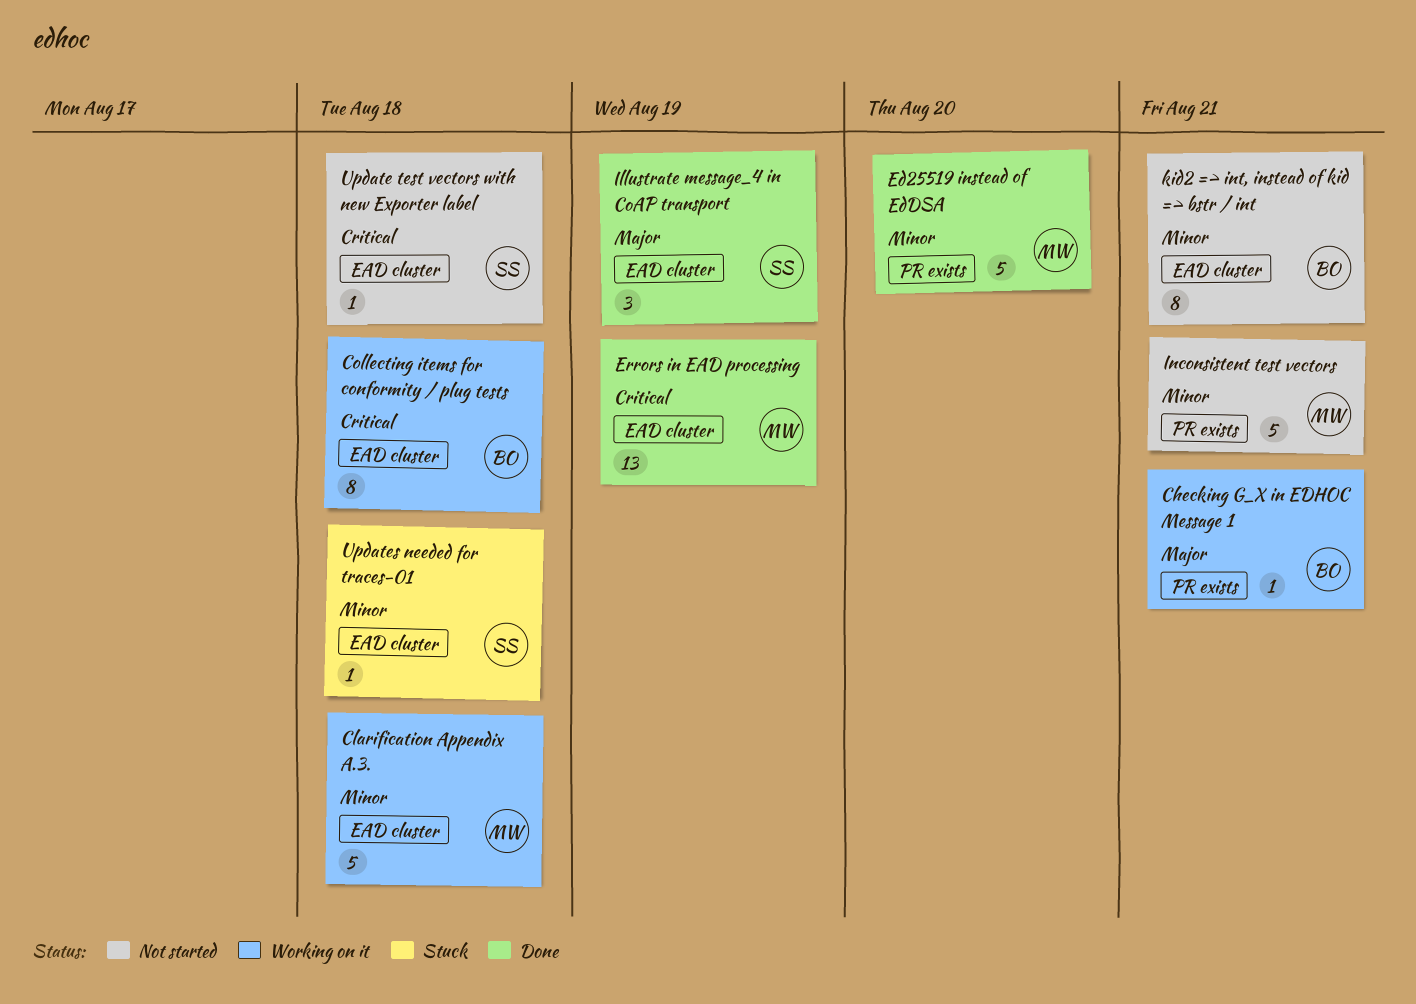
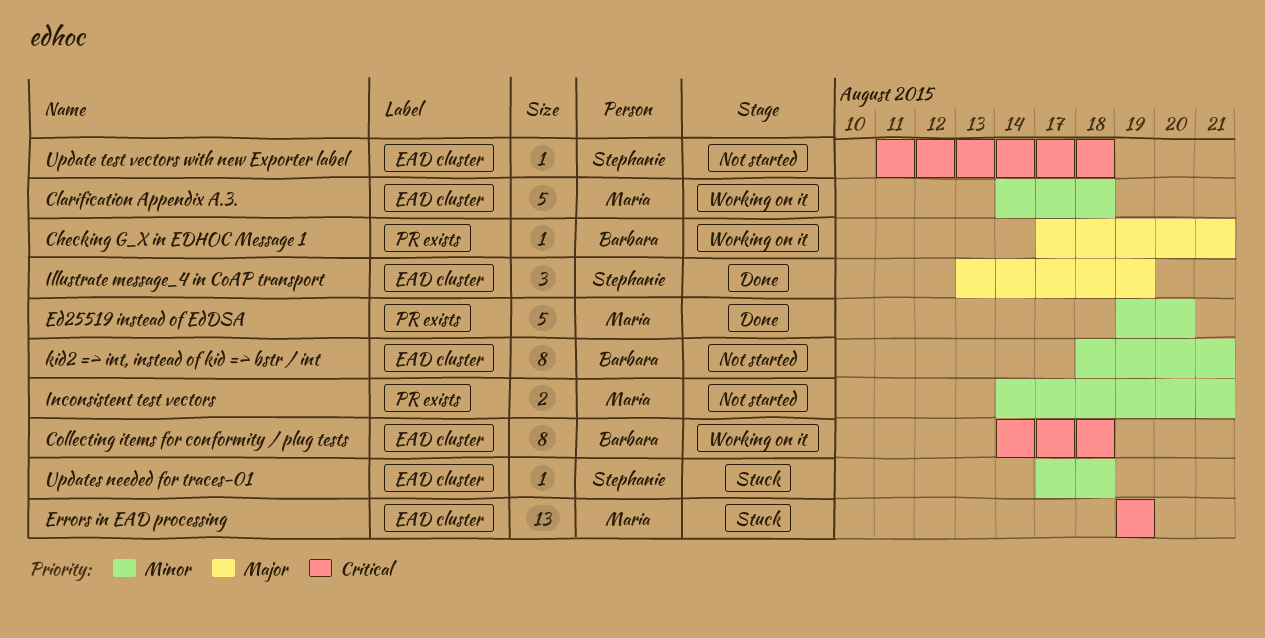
Errors in EAD processing, status: Done -> Stuck
Inconsistent test vectors, estimate: 5 -> 2

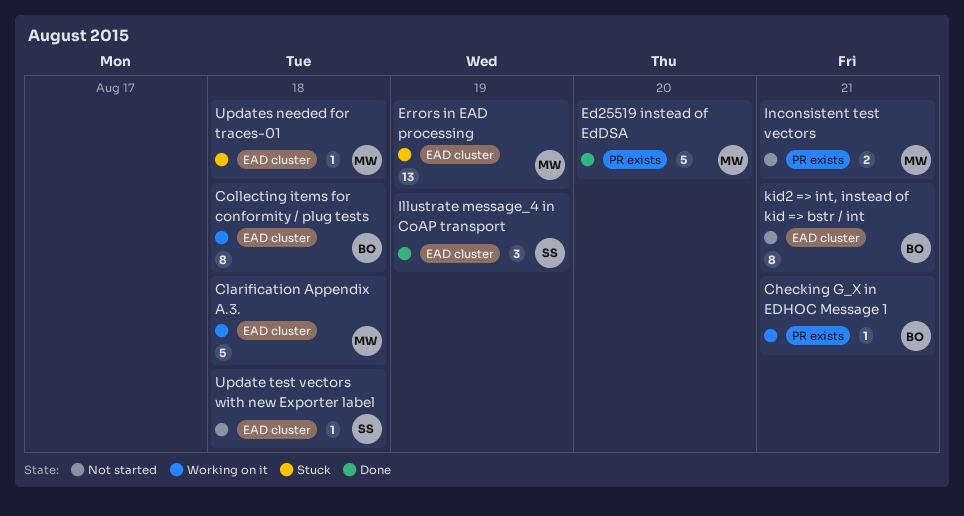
Updates needed for traces-01, owner: Stephanie -> Maria

